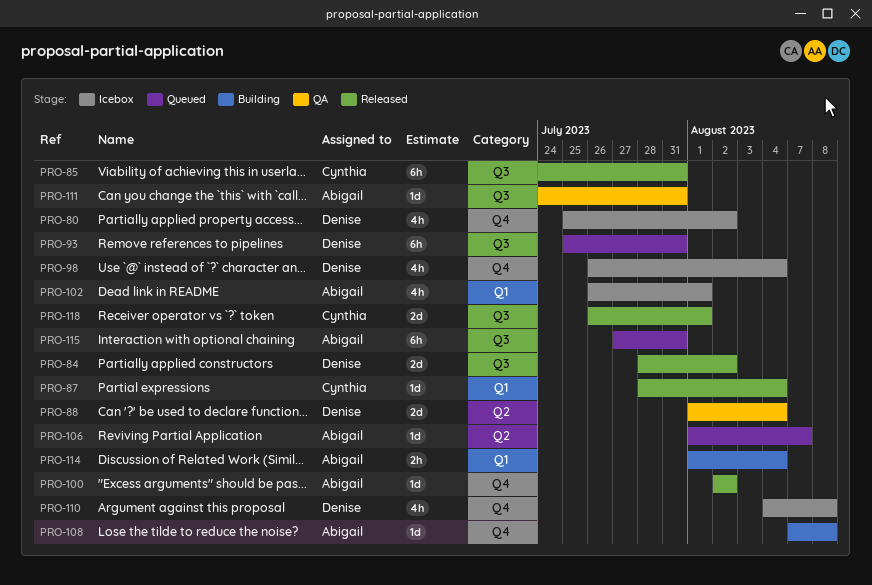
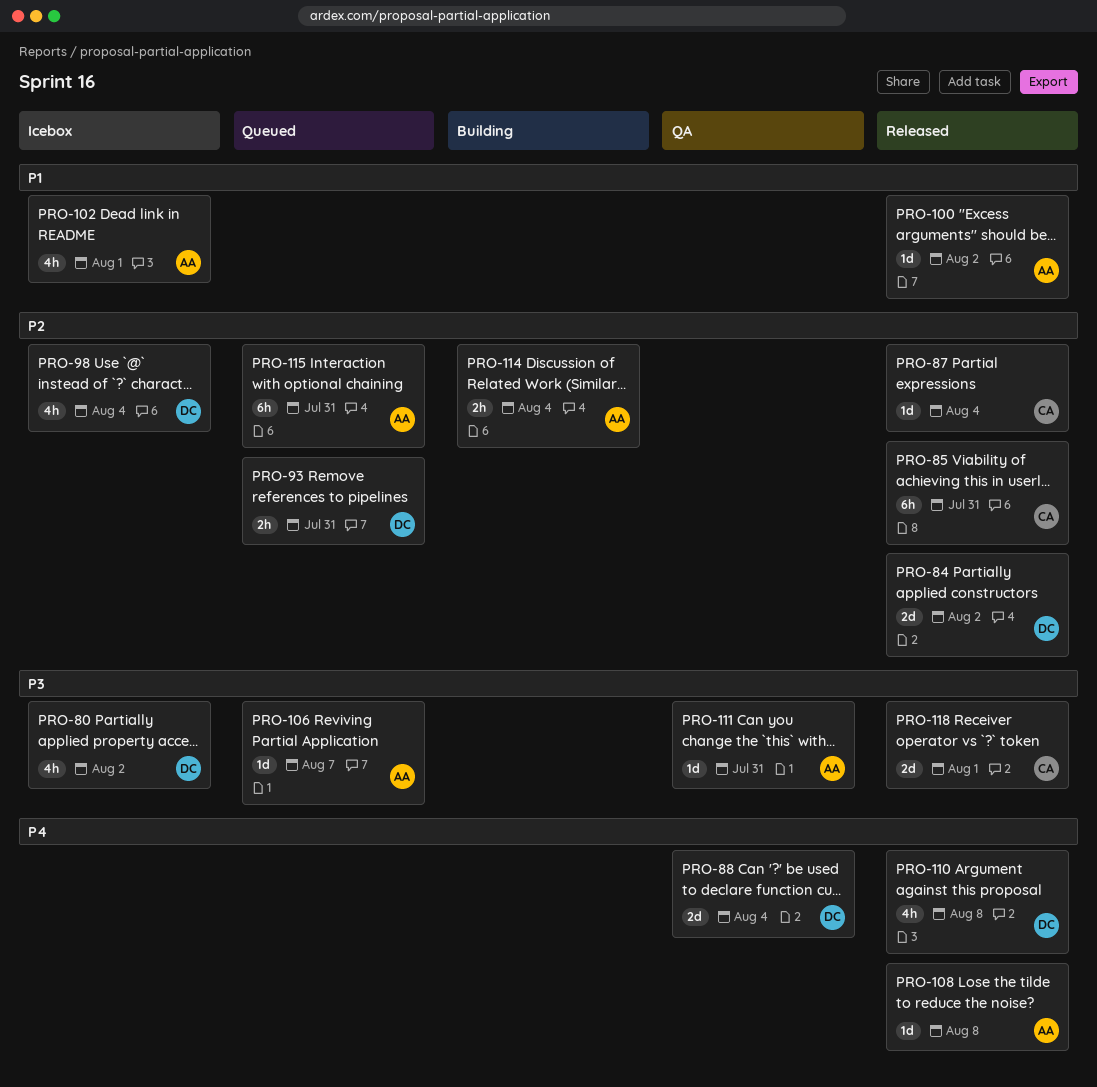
PRO-93, estimate: 6h -> 2h
PRO-108, status: Building -> Released
PRO-110, status: Icebox -> Released

